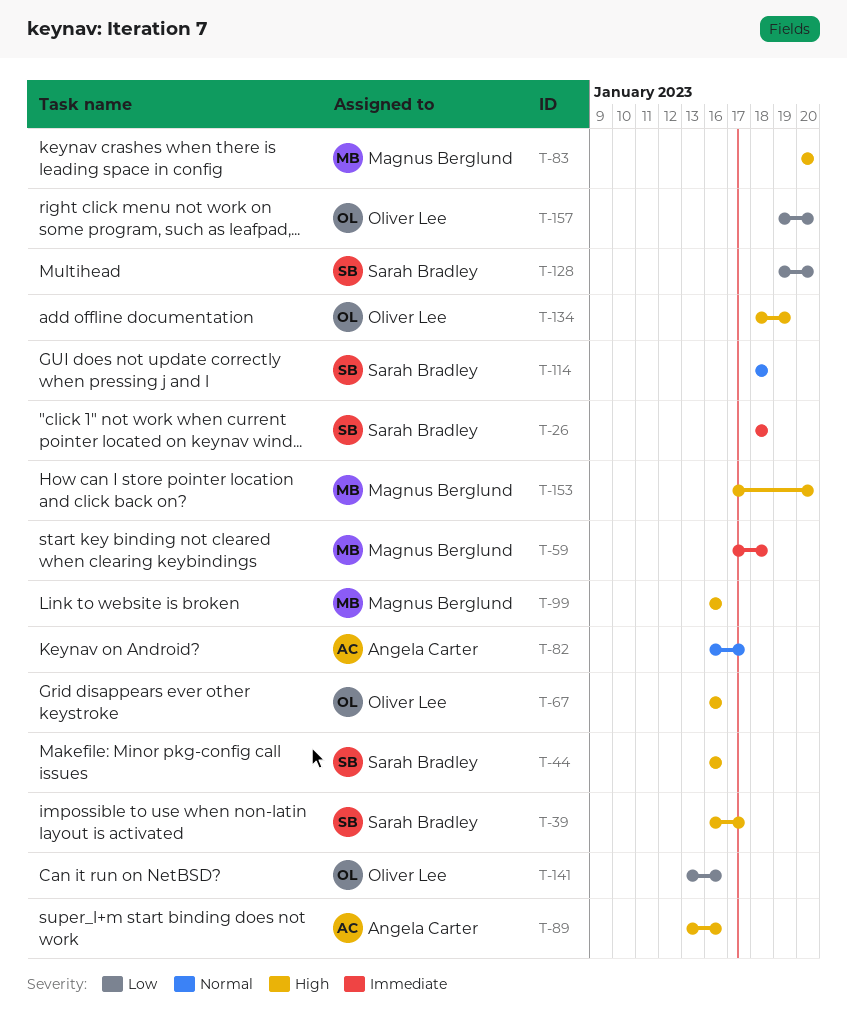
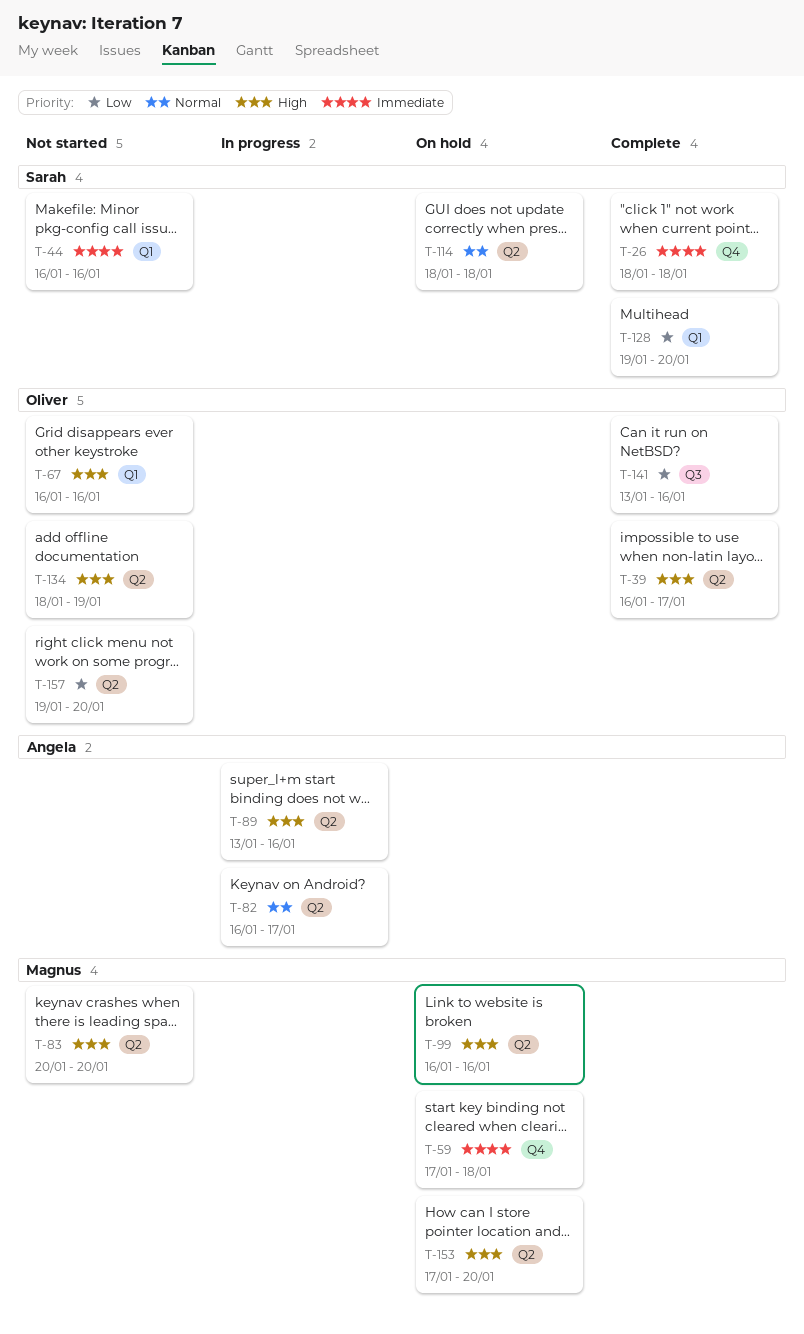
T-39, owner: Sarah Bradley -> Oliver Lee
T-44, priority: High -> Immediate

